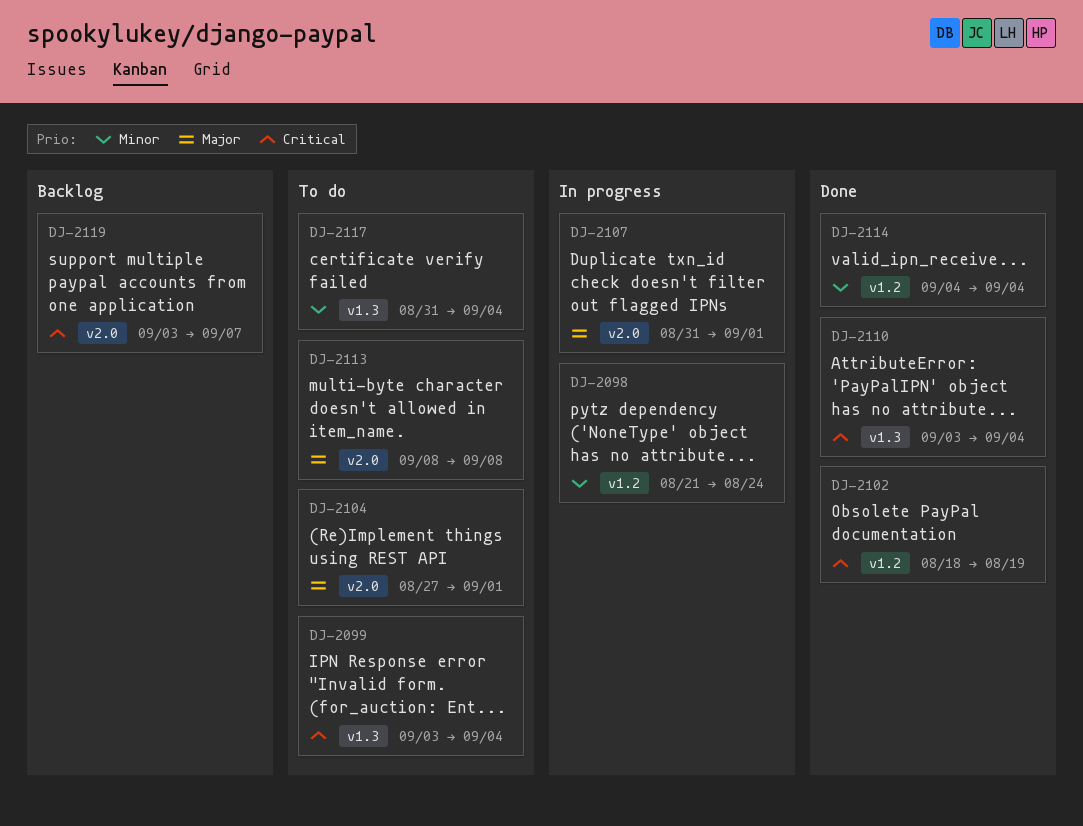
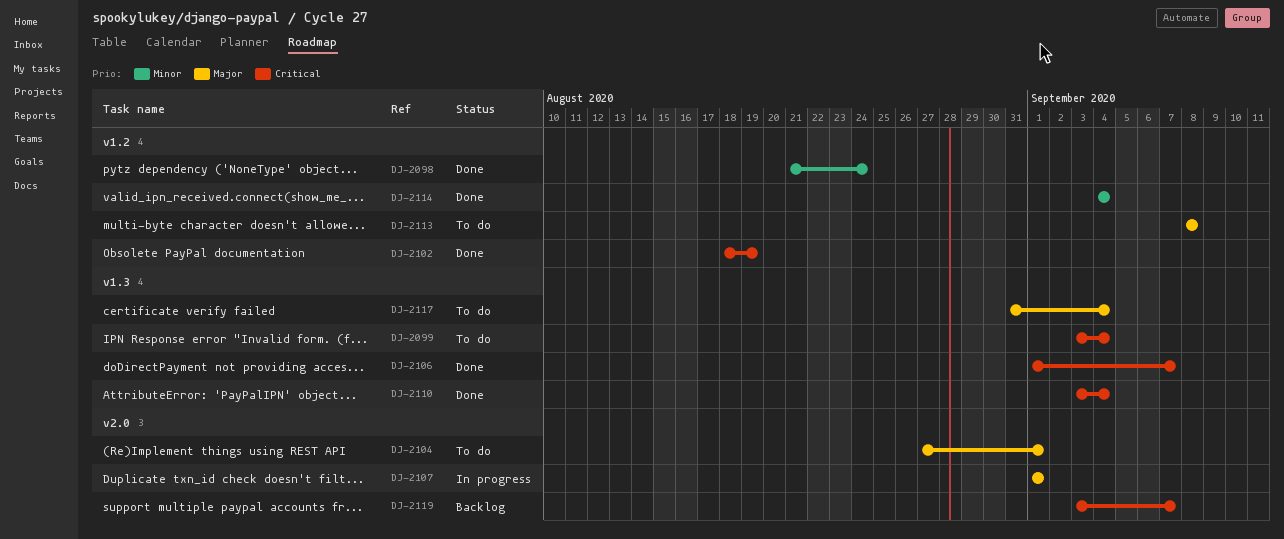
DJ-2098, status: In progress -> Done
DJ-2106: none -> present
DJ-2107, start: Aug 31 -> Sep 1
DJ-2113, label: v2.0 -> v1.2
DJ-2117, priority: Minor -> Major

